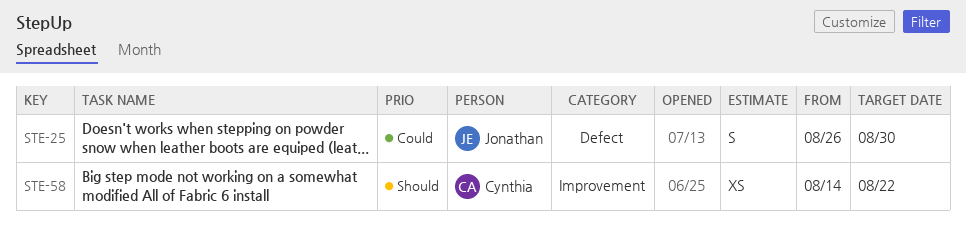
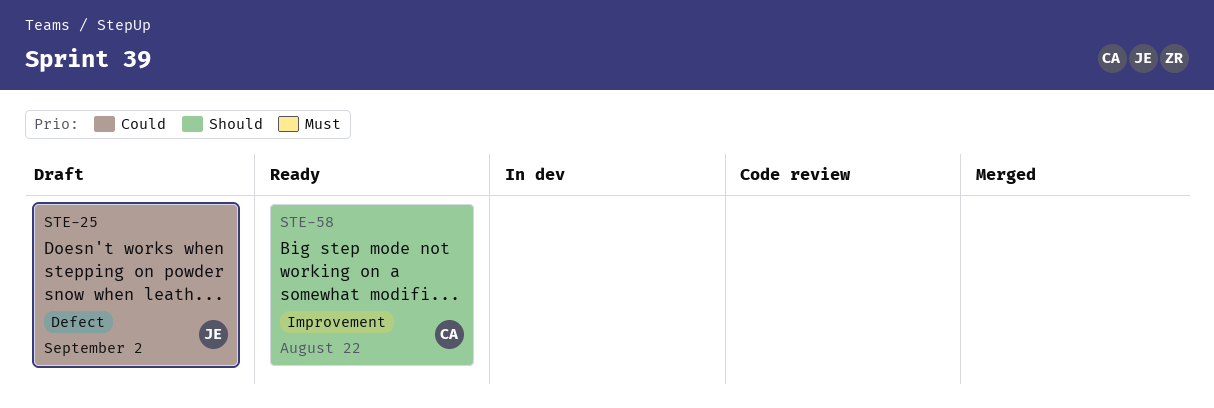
STE-25, due: Aug 30 -> Sep 2

